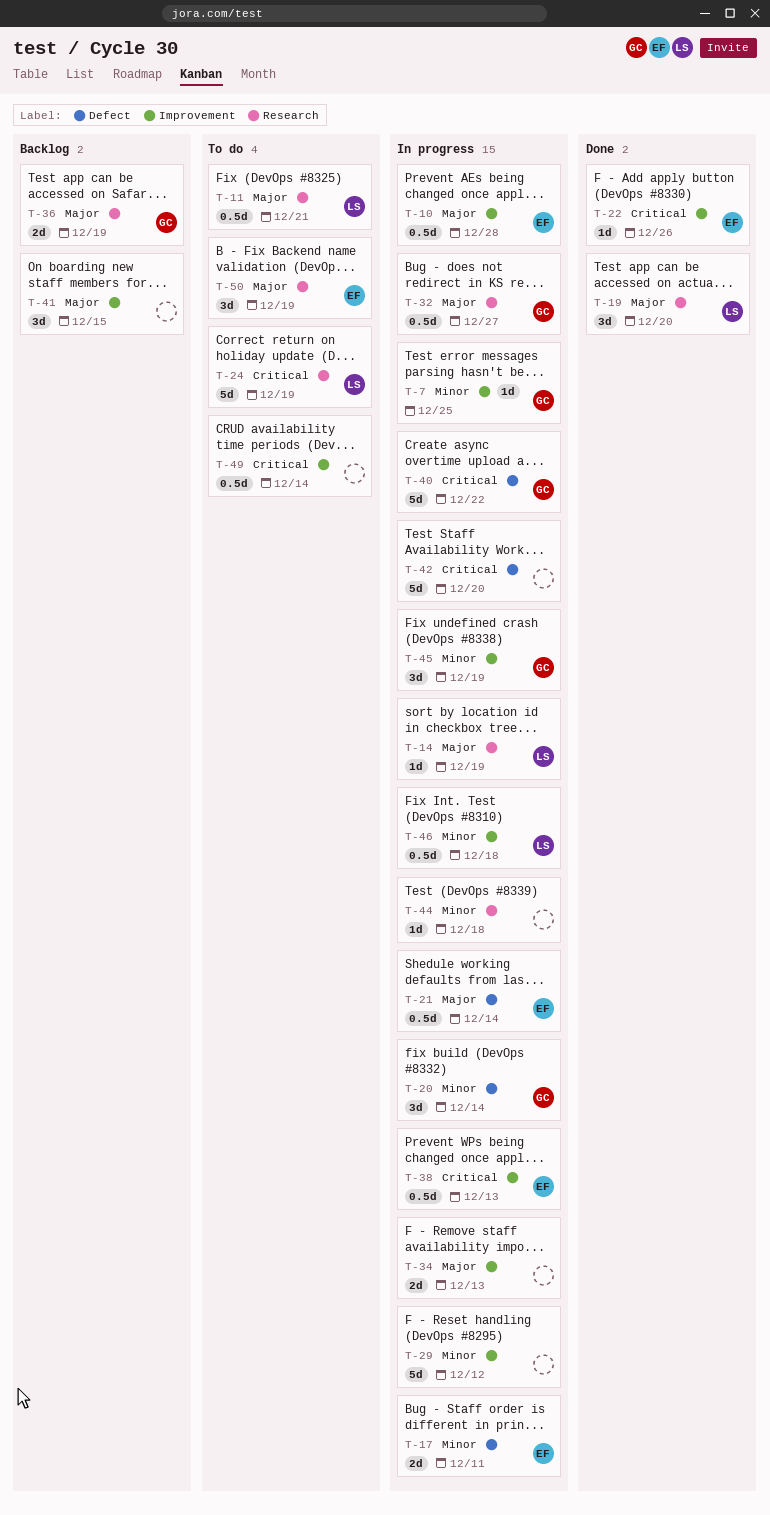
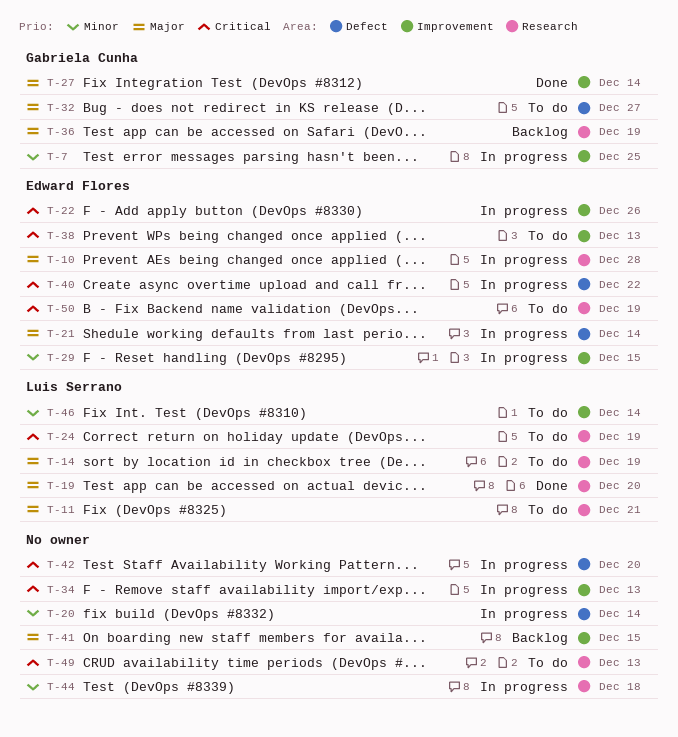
T-10, label: Improvement -> Research
T-14, status: In progress -> To do
T-17: present -> none
T-20, owner: Gabriela Cunha -> none
T-22, status: Done -> In progress
T-27: none -> present
T-29, owner: none -> Edward Flores
T-29, due: Dec 12 -> Dec 15
T-32, status: In progress -> To do
T-32, label: Research -> Defect
T-34, priority: Major -> Critical
T-38, status: In progress -> To do
T-40, owner: Gabriela Cunha -> Edward Flores
T-45: present -> none
T-46, status: In progress -> To do
T-46, due: Dec 18 -> Dec 14
T-49, label: Improvement -> Research
T-49, due: Dec 14 -> Dec 13
T-50, priority: Major -> Critical

